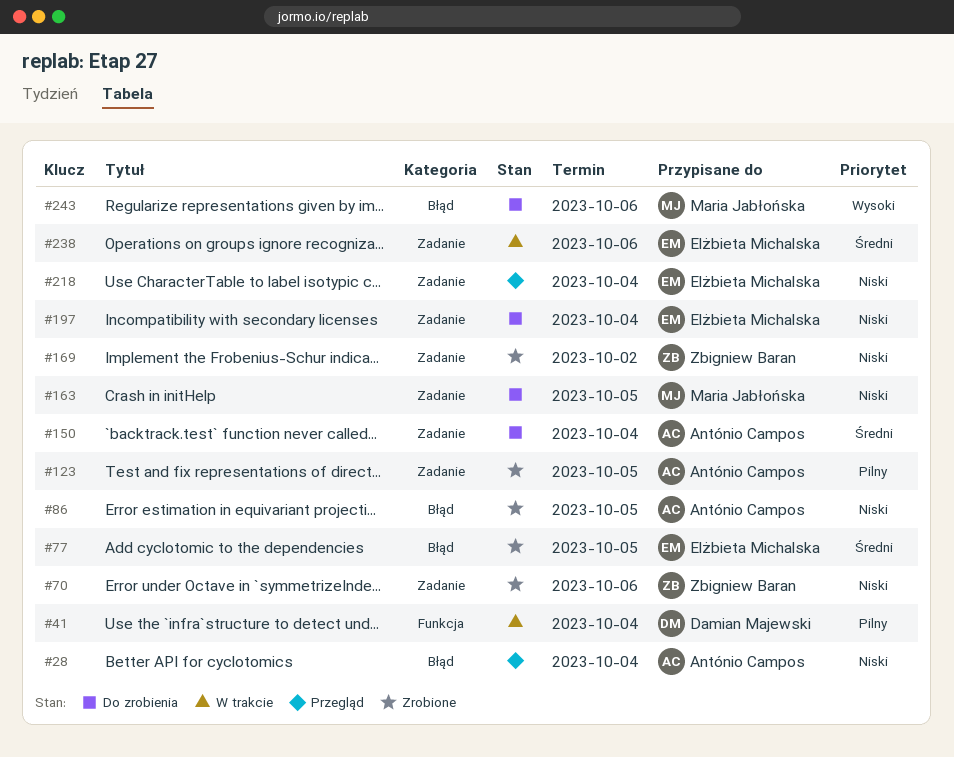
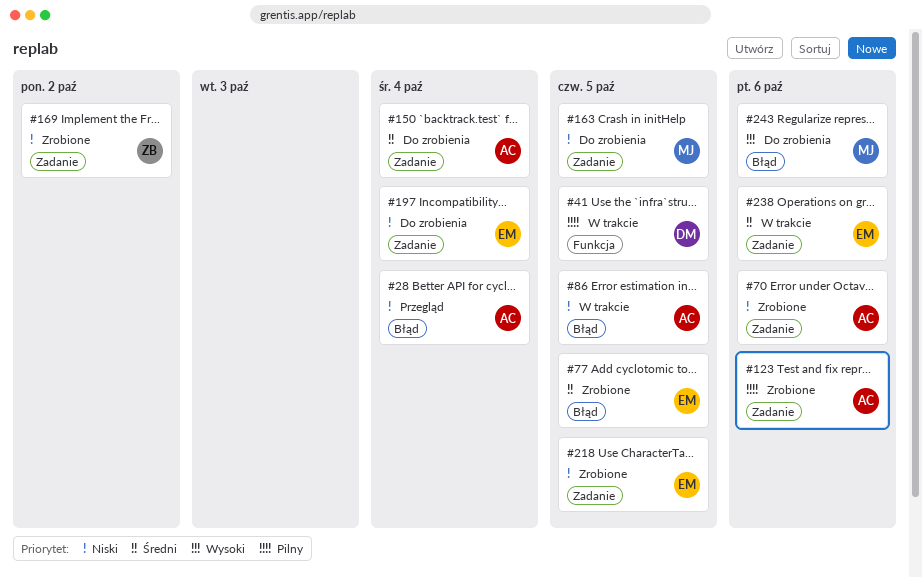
#41, due: Oct 4 -> Oct 5
#70, owner: Zbigniew Baran -> António Campos
#86, status: Zrobione -> W trakcie
#123, due: Oct 5 -> Oct 6
#218, status: Przegląd -> Zrobione
#218, due: Oct 4 -> Oct 5

